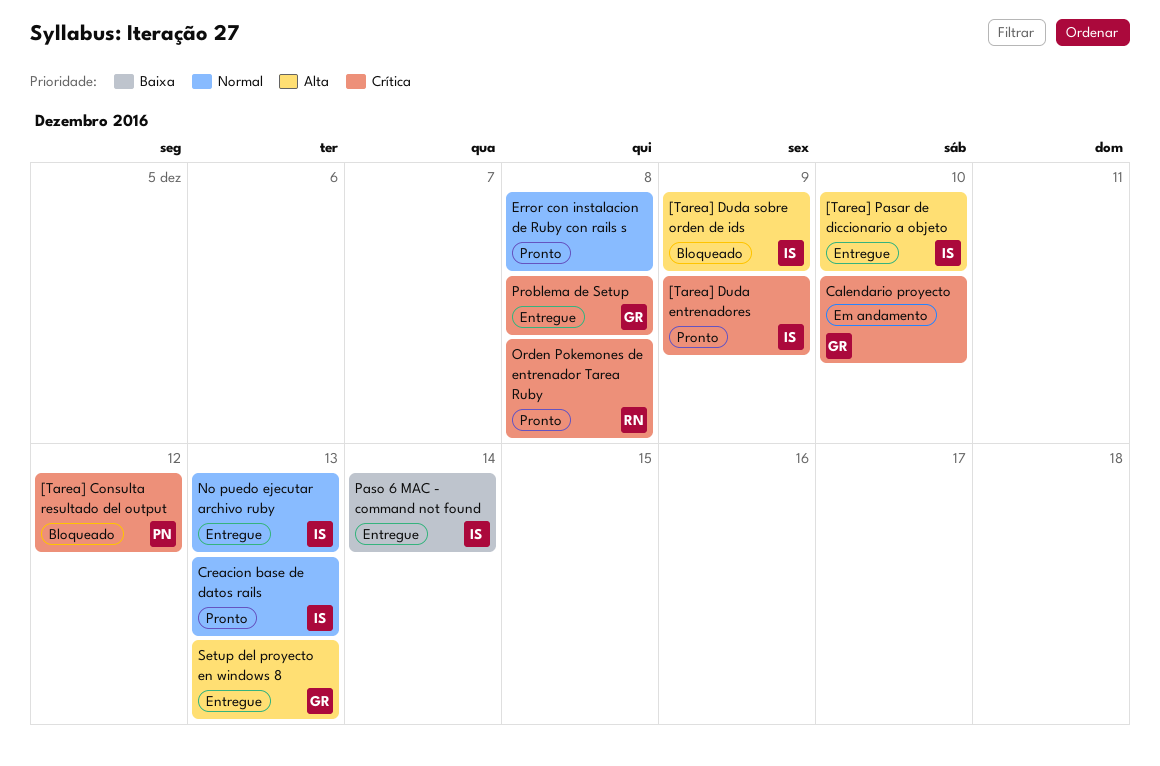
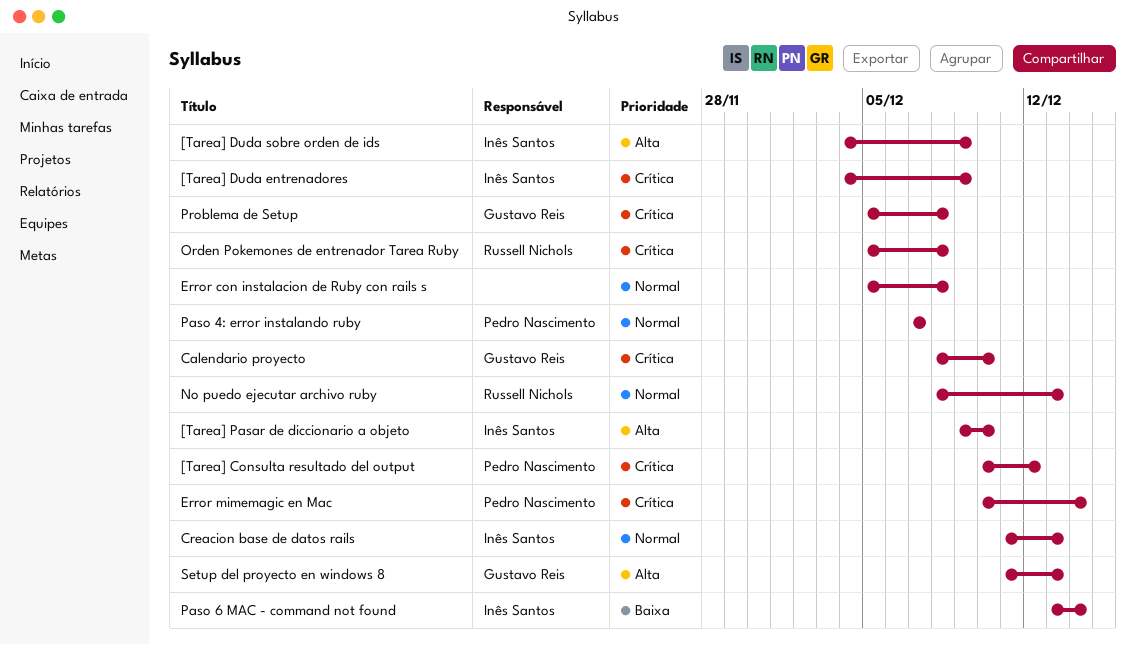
Error mimemagic en Mac: none -> present
No puedo ejecutar archivo ruby, owner: Inês Santos -> Russell Nichols
Paso 4: error instalando ruby: none -> present

